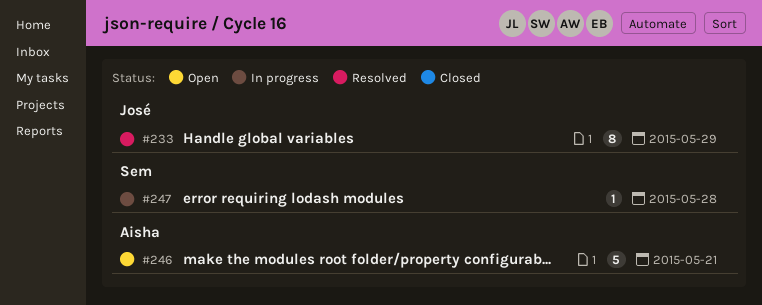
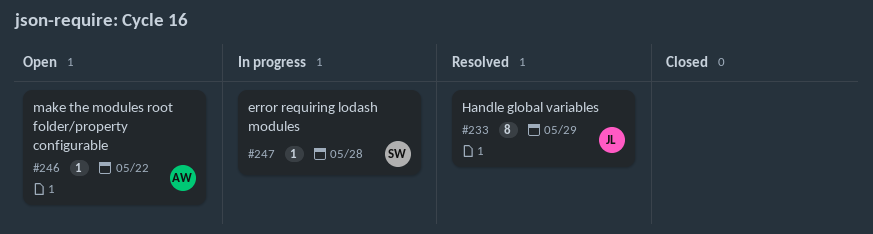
#246, estimate: 5 -> 1
#246, due: May 21 -> May 22

